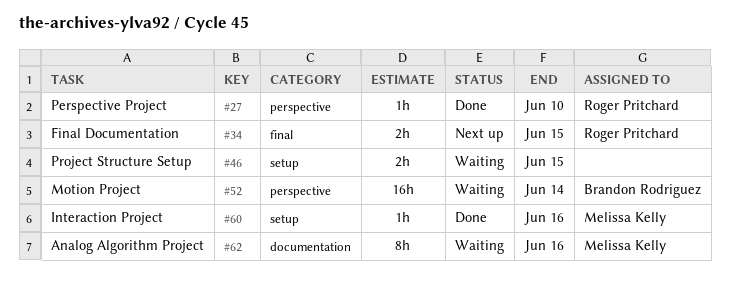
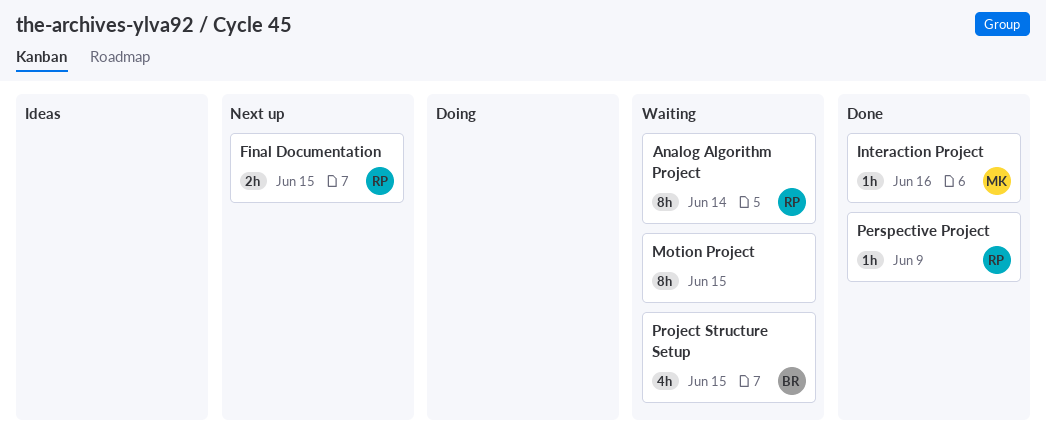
Analog Algorithm Project, owner: Melissa Kelly -> Roger Pritchard
Analog Algorithm Project, due: Jun 16 -> Jun 14
Motion Project, owner: Brandon Rodriguez -> none
Motion Project, estimate: 16h -> 8h
Motion Project, due: Jun 14 -> Jun 15
Perspective Project, due: Jun 10 -> Jun 9
Project Structure Setup, owner: none -> Brandon Rodriguez
Project Structure Setup, estimate: 2h -> 4h

